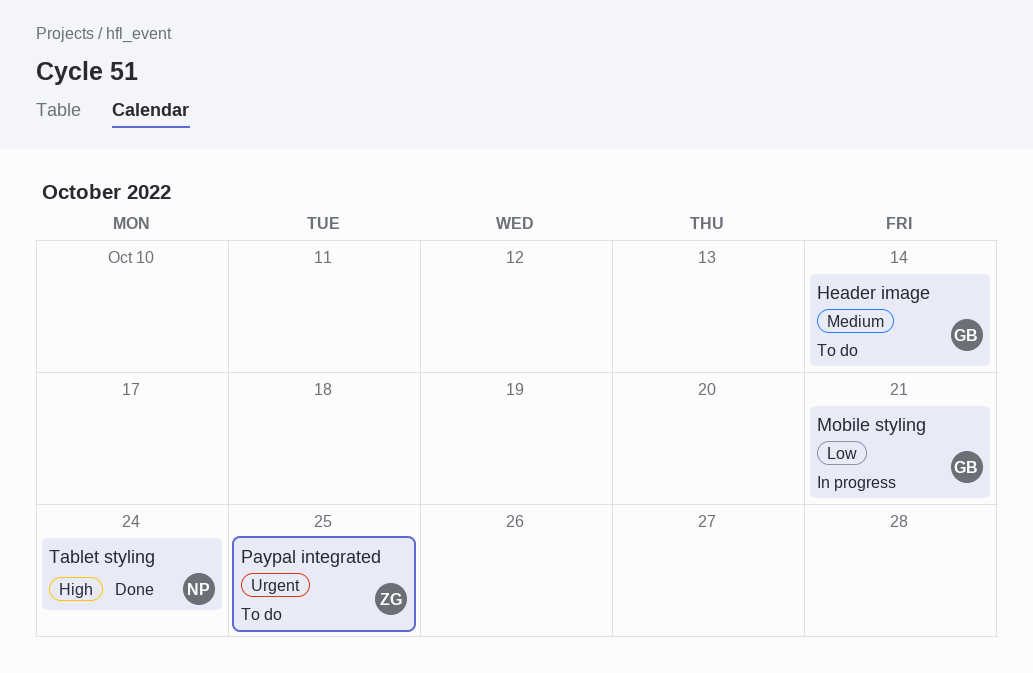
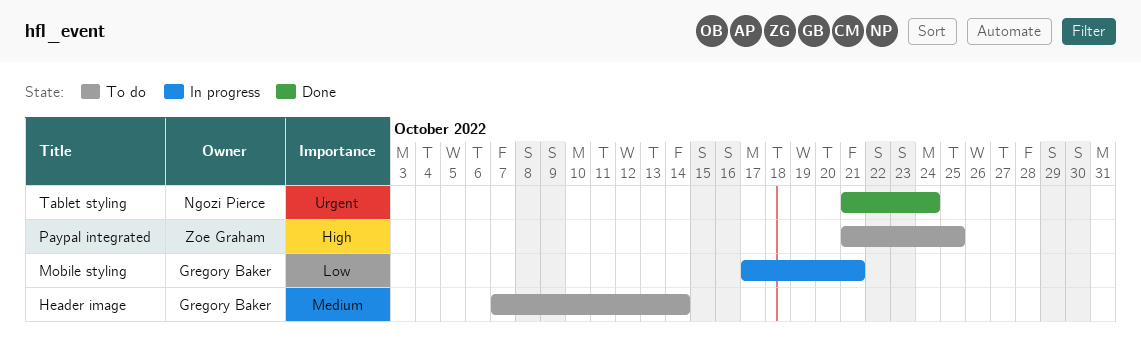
Paypal integrated, priority: Urgent -> High
Tablet styling, priority: High -> Urgent

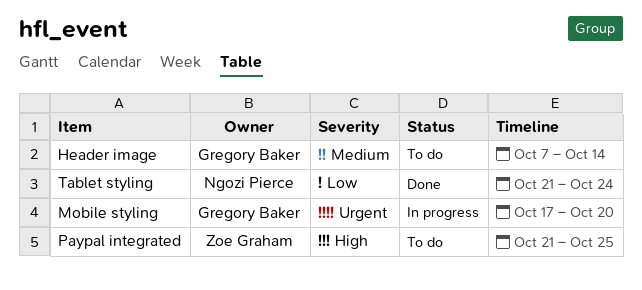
Mobile styling, priority: Low -> Urgent
Mobile styling, due: Oct 21 -> Oct 20
Tablet styling, priority: Urgent -> Low

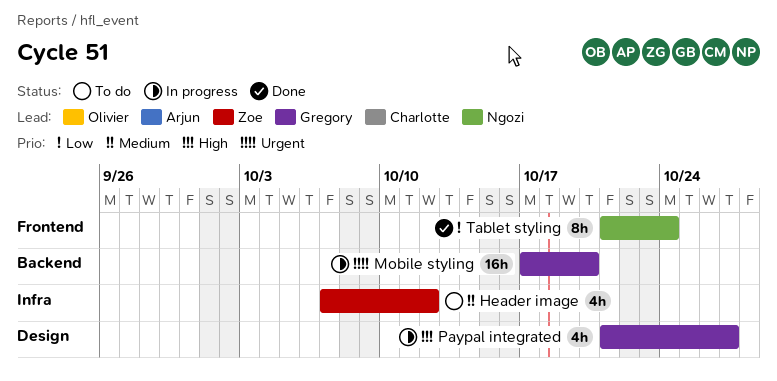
Header image, owner: Gregory Baker -> Zoe Graham
Header image, due: Oct 14 -> Oct 12
Paypal integrated, status: To do -> In progress
Paypal integrated, owner: Zoe Graham -> Gregory Baker
Paypal integrated, due: Oct 25 -> Oct 27

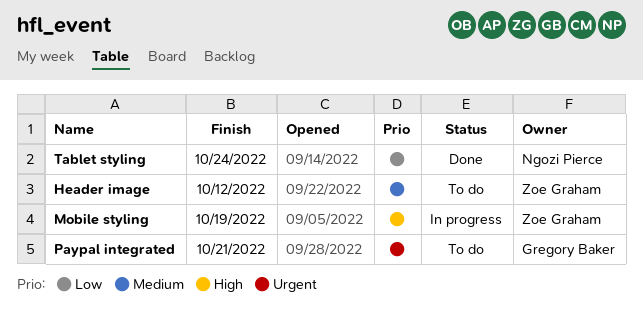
Mobile styling, owner: Gregory Baker -> Zoe Graham
Mobile styling, priority: Urgent -> High
Mobile styling, due: Oct 20 -> Oct 19
Paypal integrated, status: In progress -> To do
Paypal integrated, priority: High -> Urgent
Paypal integrated, due: Oct 27 -> Oct 21

